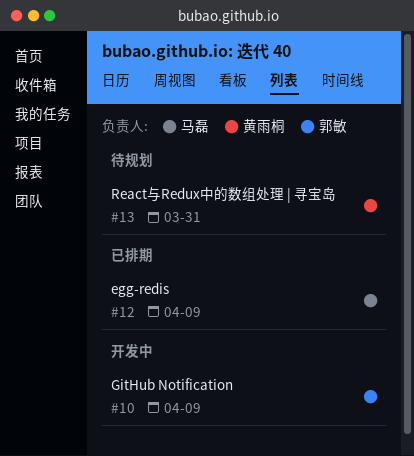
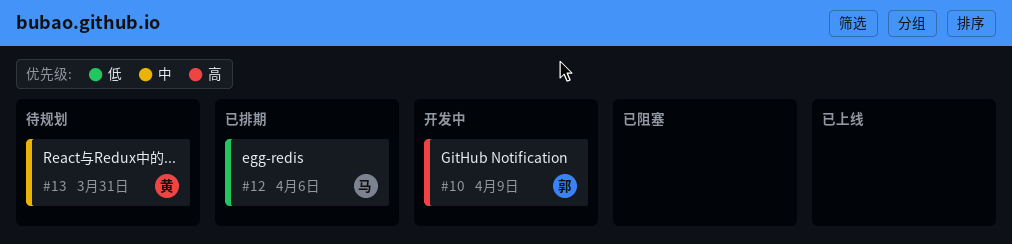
#12, due: Apr 9 -> Apr 6

